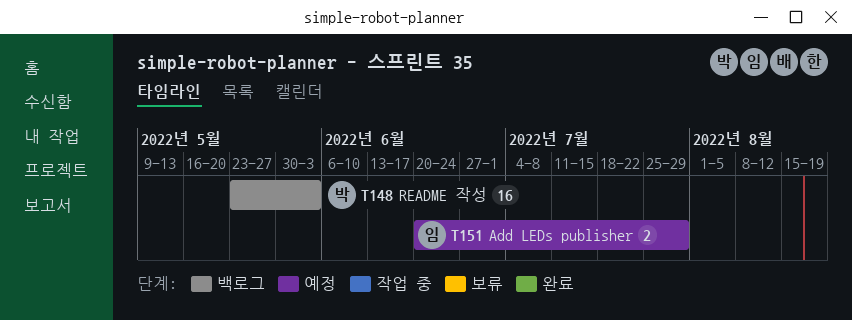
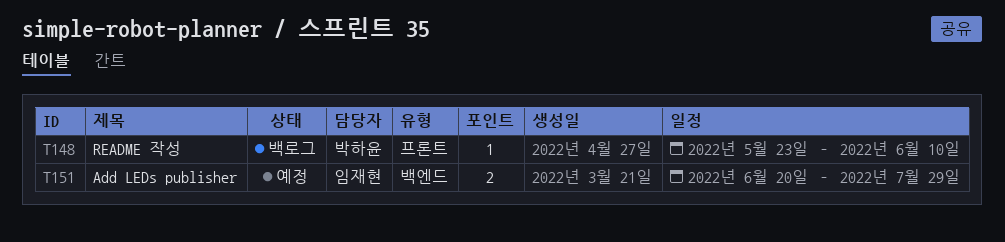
T148, estimate: 16 -> 1
T148, due: Jun 3 -> Jun 10

